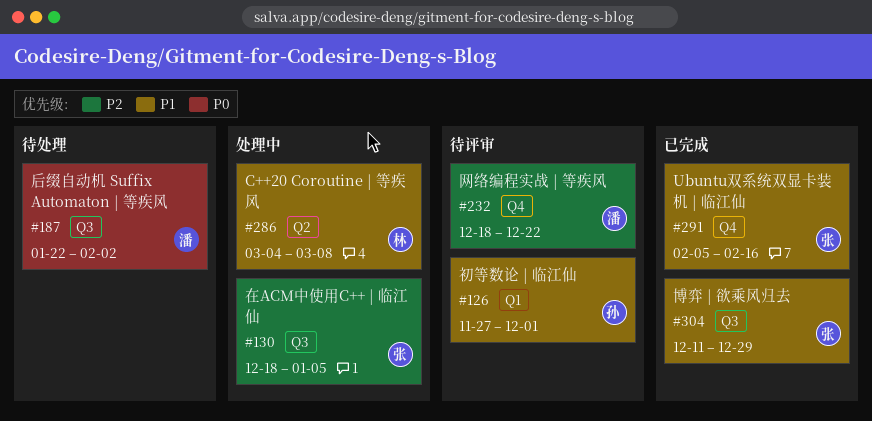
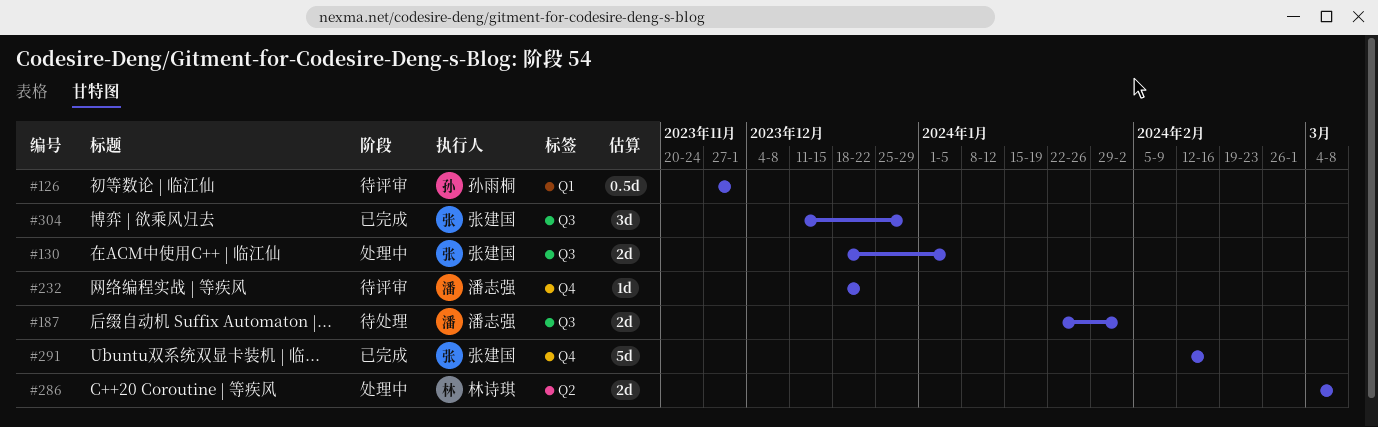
#291, start: Feb 5 -> Feb 12

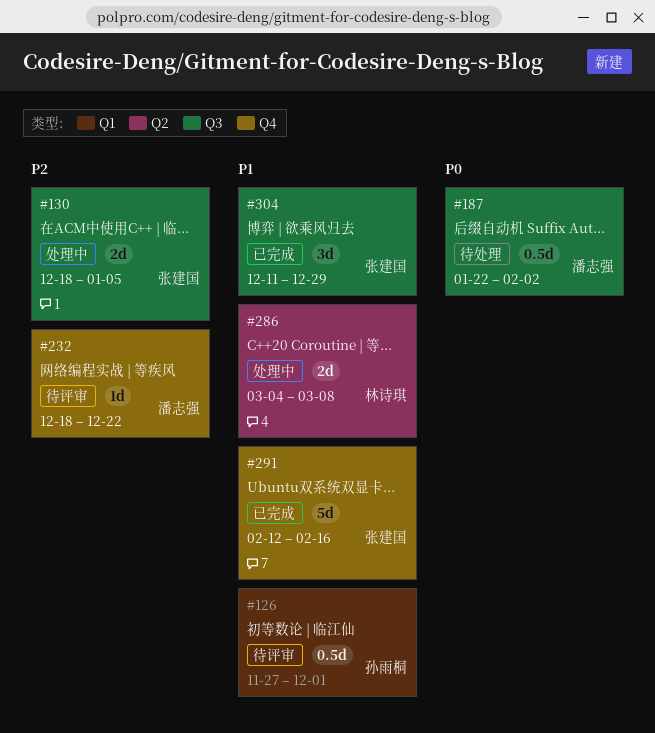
#187, estimate: 2d -> 0.5d

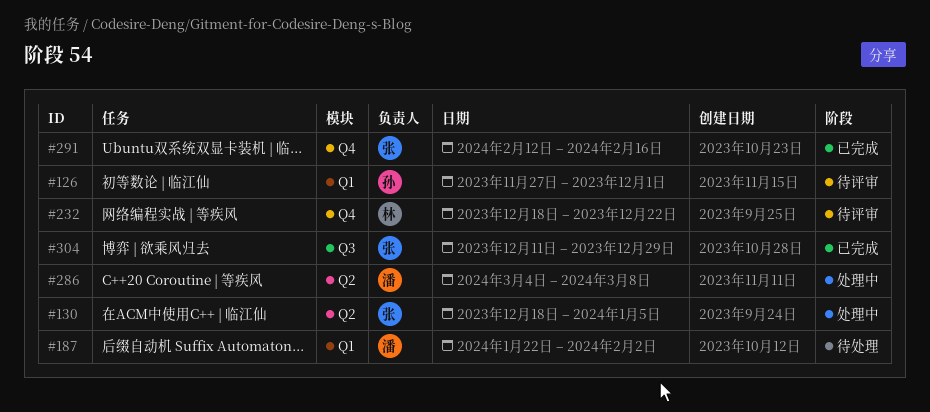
#130, label: Q3 -> Q2
#187, label: Q3 -> Q1
#232, owner: 潘志强 -> 林诗琪
#286, owner: 林诗琪 -> 潘志强

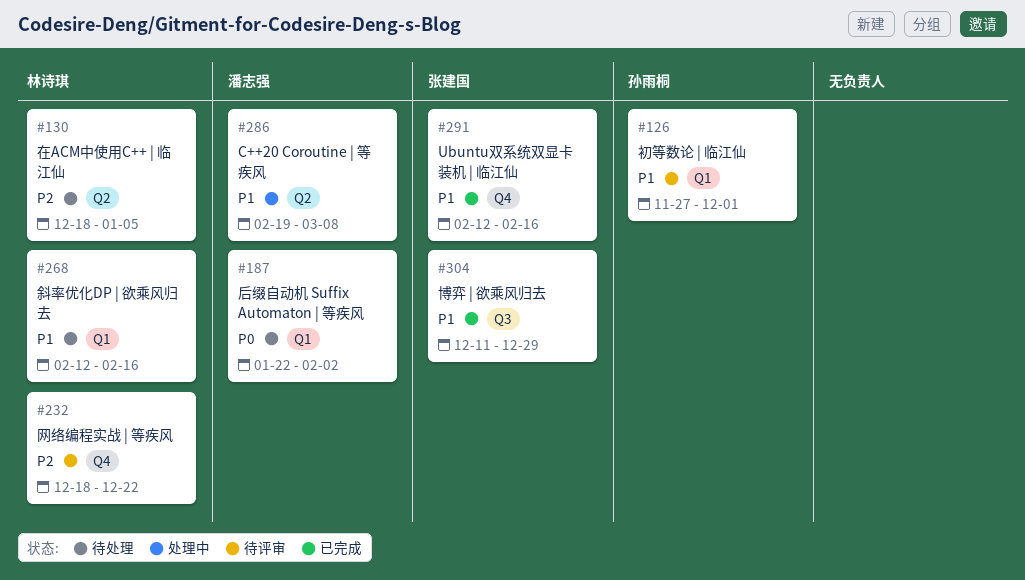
#130, status: 处理中 -> 待处理
#130, owner: 张建国 -> 林诗琪
#268: none -> present
#286, start: Mar 4 -> Feb 19

